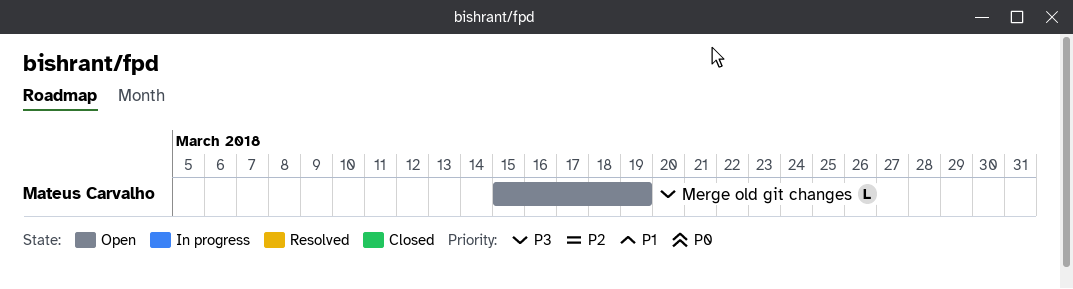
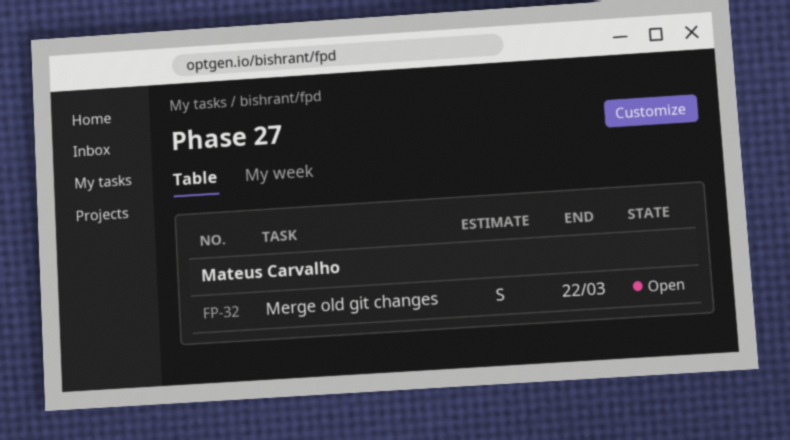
Merge old git changes, estimate: L -> S
Merge old git changes, due: Mar 19 -> Mar 22

